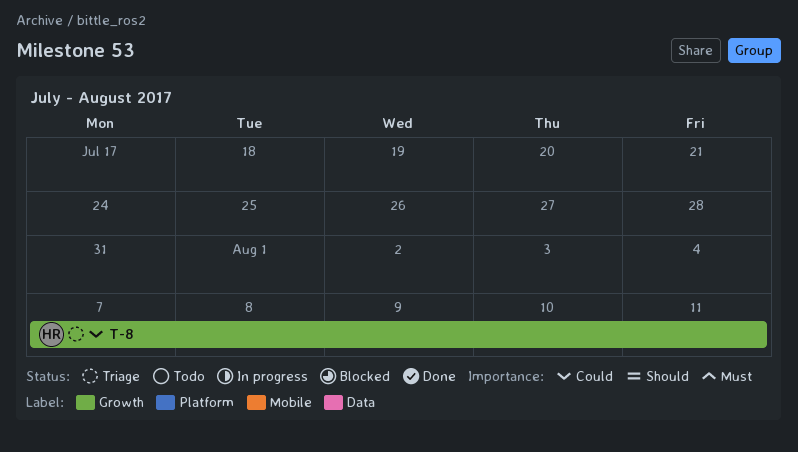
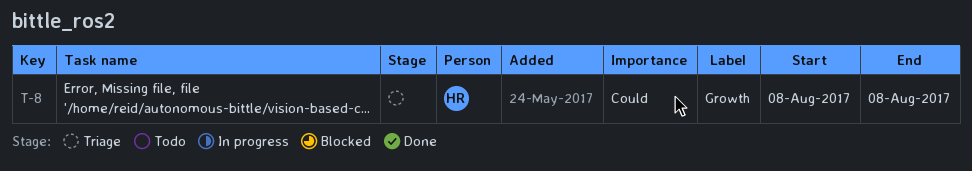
T-8, start: Aug 7 -> Aug 8
T-8, due: Aug 11 -> Aug 8

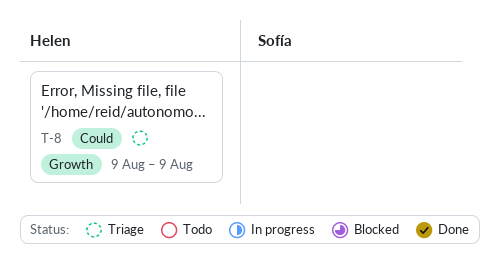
T-8, start: Aug 8 -> Aug 9
T-8, due: Aug 8 -> Aug 9

